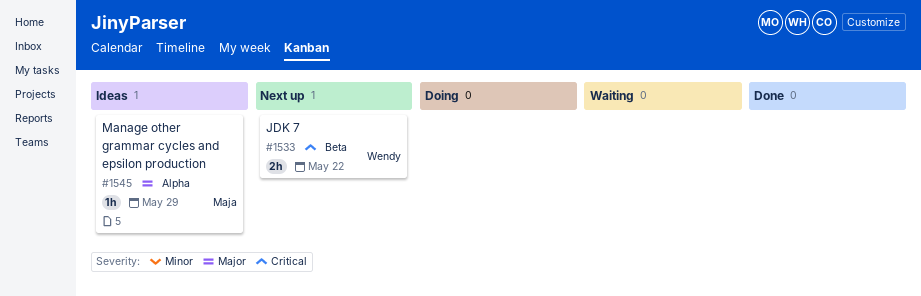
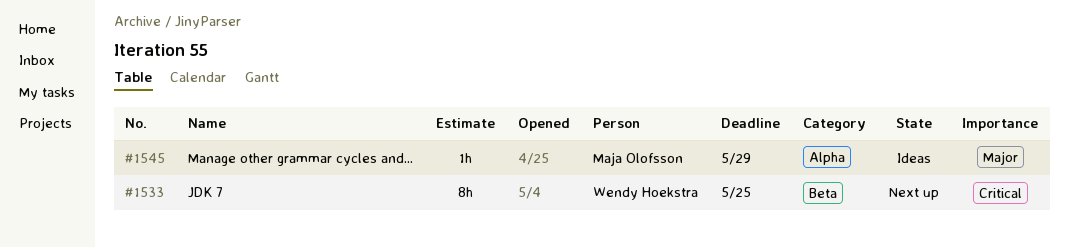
#1533, estimate: 2h -> 8h
#1533, due: May 22 -> May 25

